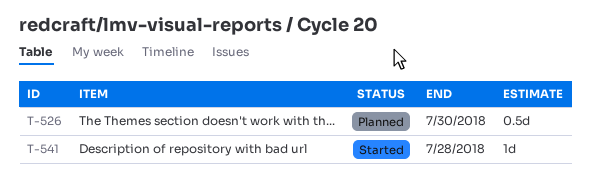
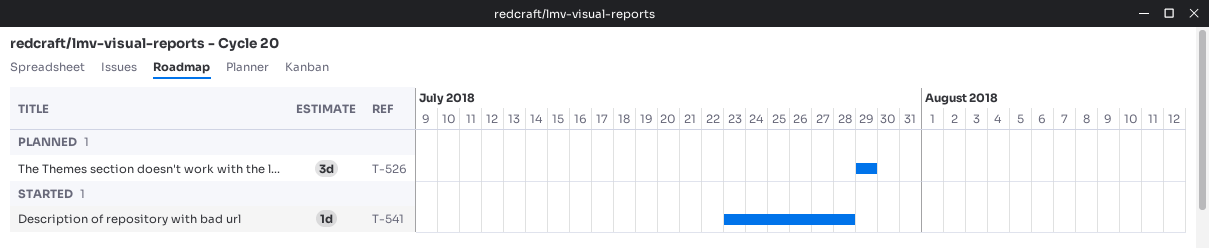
T-526, estimate: 0.5d -> 3d
T-526, due: Jul 30 -> Jul 29

